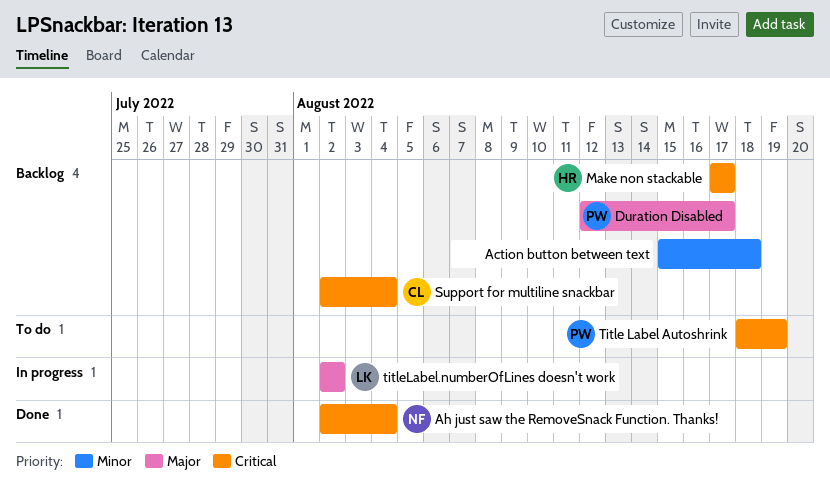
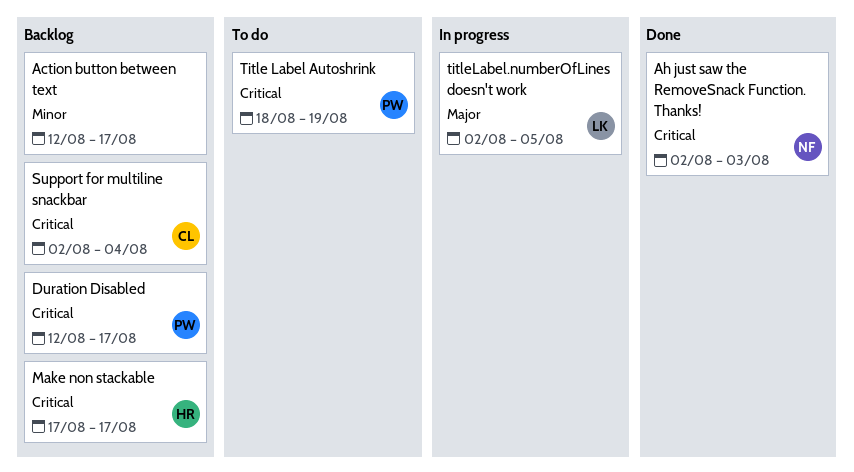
Action button between text, start: Aug 15 -> Aug 12
Action button between text, due: Aug 18 -> Aug 17
Ah just saw the RemoveSnack Function. Thanks!, due: Aug 4 -> Aug 3
Duration Disabled, priority: Major -> Critical
titleLabel.numberOfLines doesn't work, due: Aug 2 -> Aug 5

